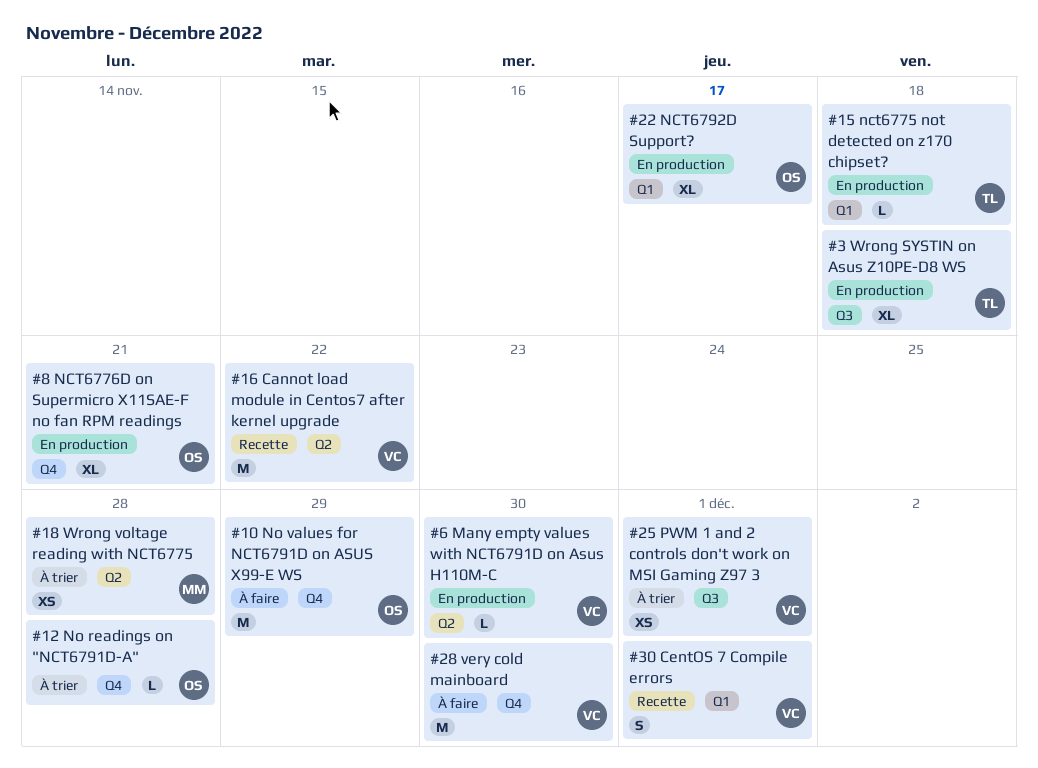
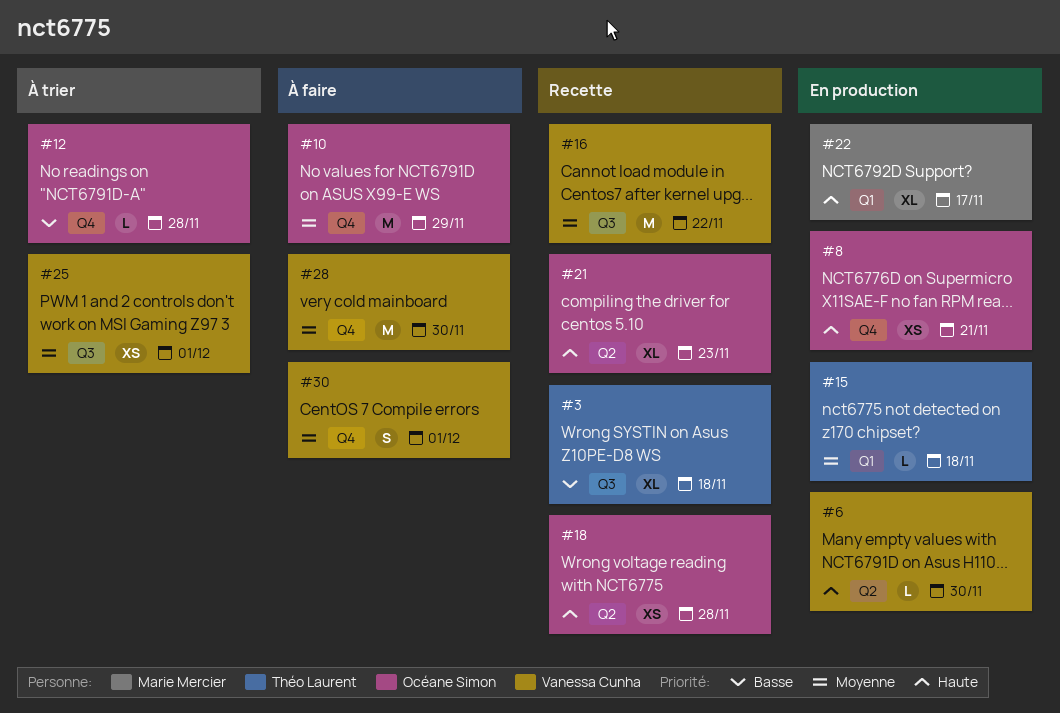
#3, status: En production -> Recette
#8, estimate: XL -> XS
#16, label: Q2 -> Q3
#18, status: À trier -> Recette
#18, owner: Marie Mercier -> Océane Simon
#21: none -> present
#22, owner: Océane Simon -> Marie Mercier
#30, status: Recette -> À faire
#30, label: Q1 -> Q4

